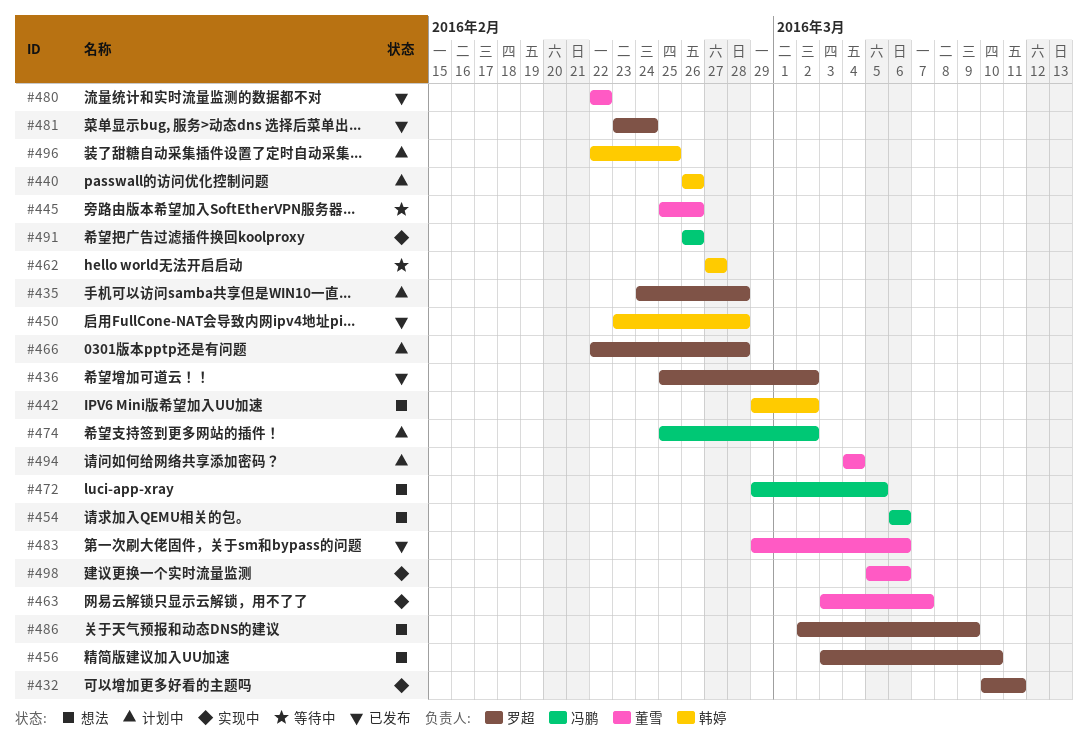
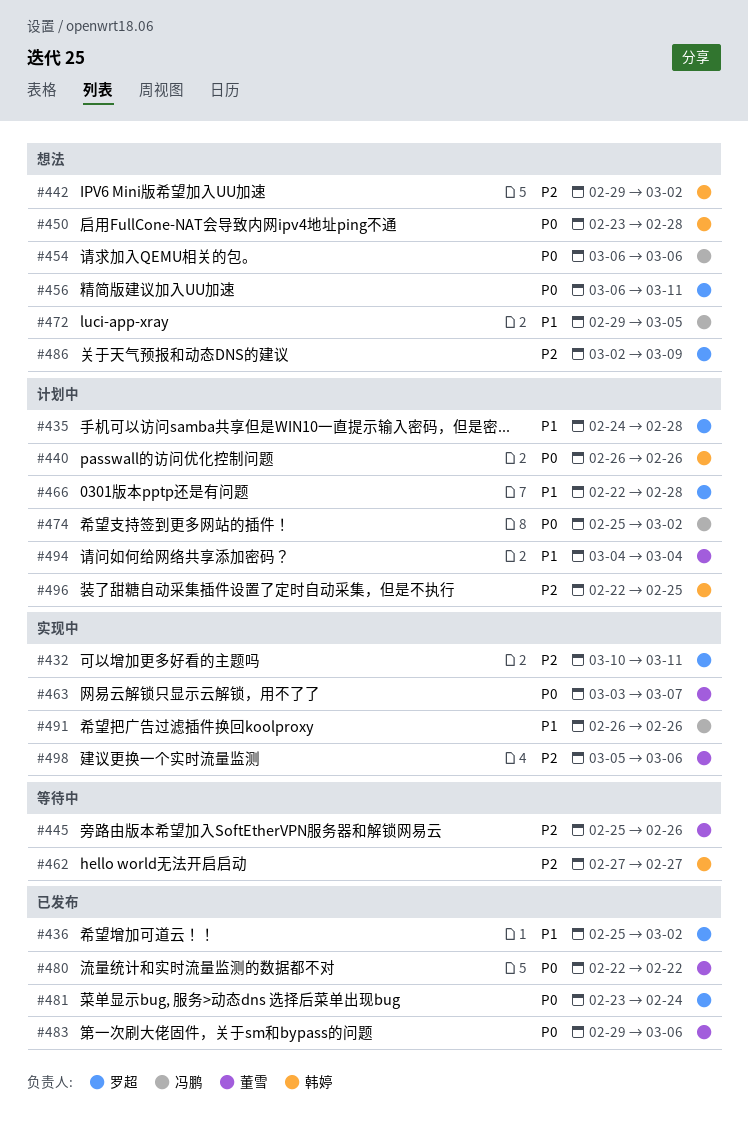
#450, status: 已发布 -> 想法
#456, start: Mar 3 -> Mar 6
#456, due: Mar 10 -> Mar 11

